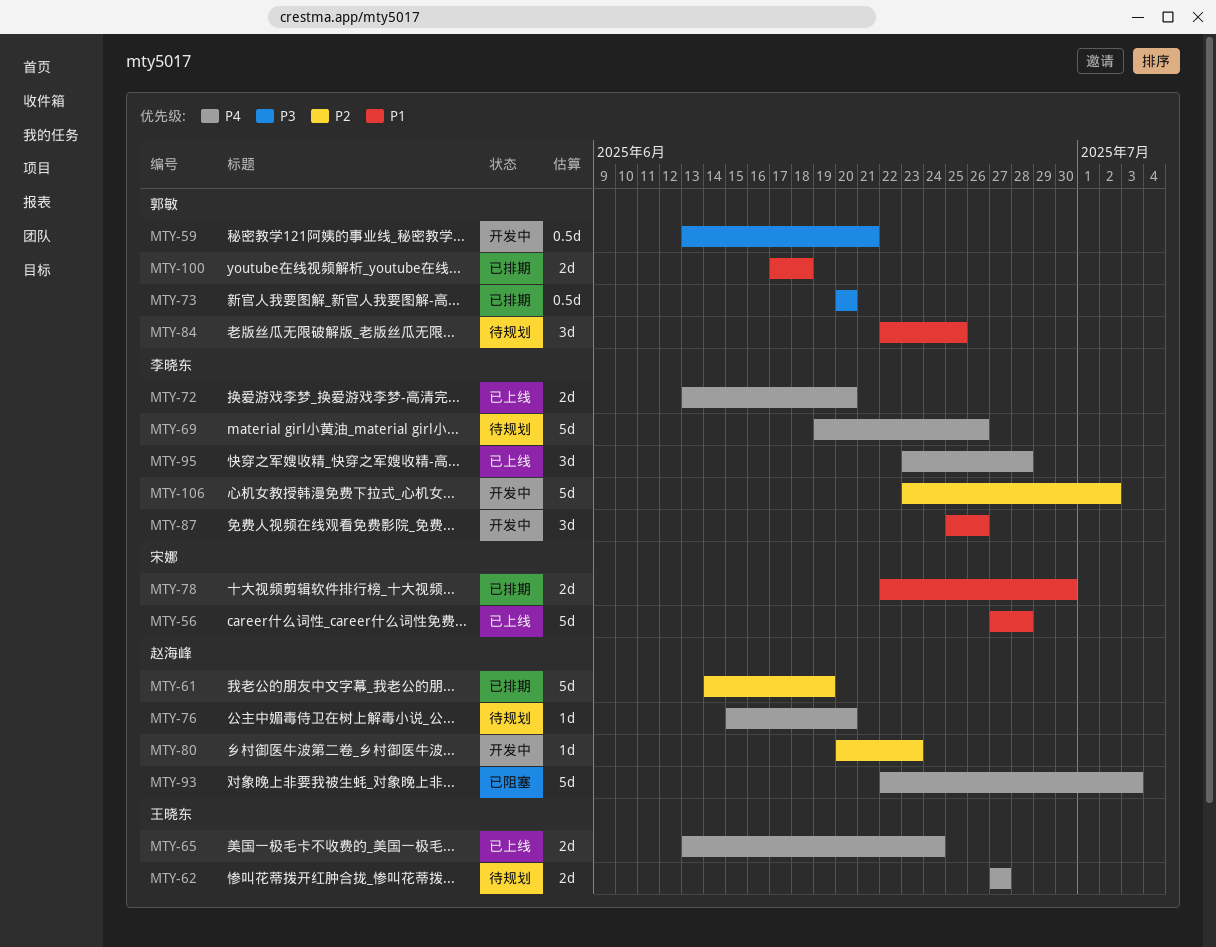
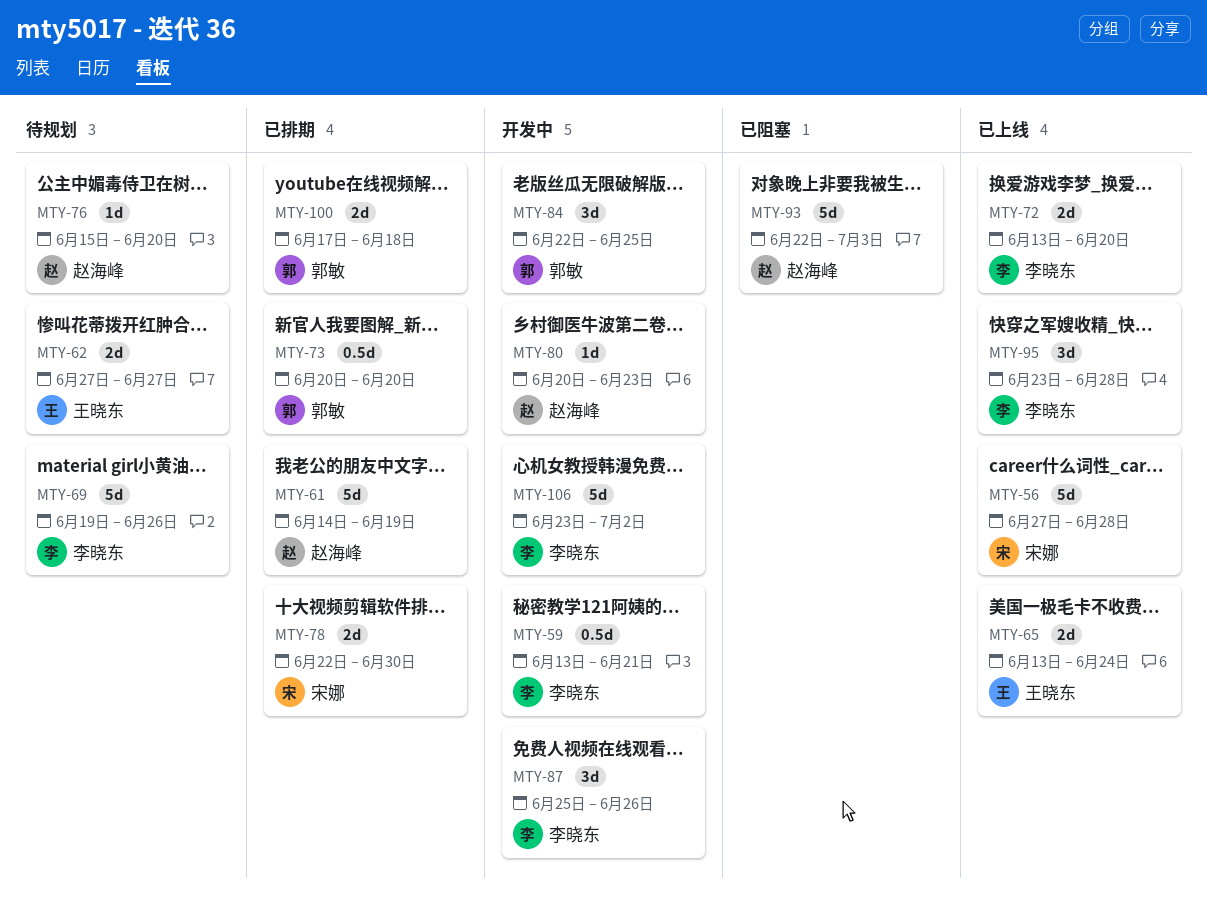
MTY-59, owner: 郭敏 -> 李晓东
MTY-84, status: 待规划 -> 开发中

